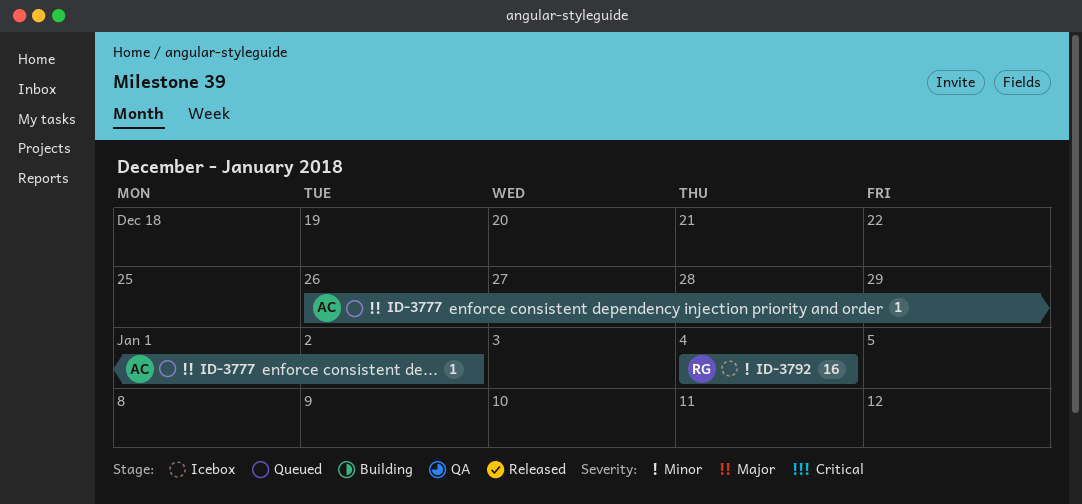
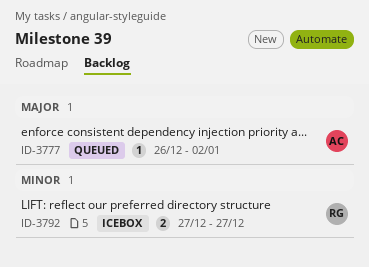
ID-3792, estimate: 16 -> 2
ID-3792, start: Jan 4 -> Dec 27
ID-3792, due: Jan 4 -> Dec 27

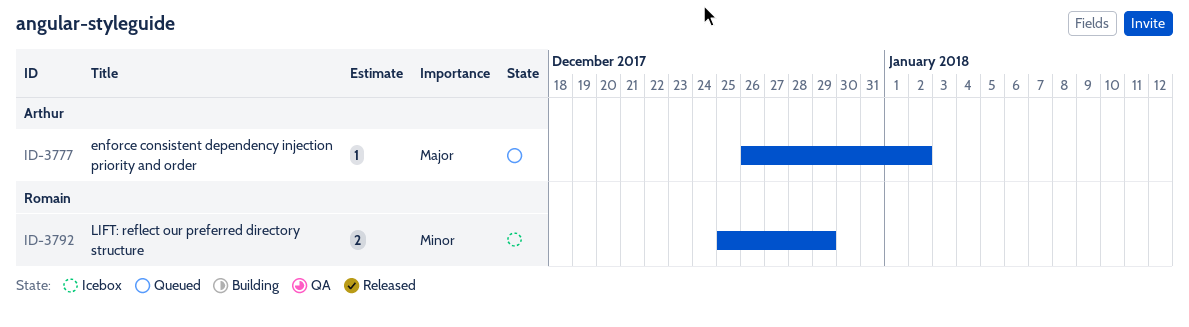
ID-3792, start: Dec 27 -> Dec 25
ID-3792, due: Dec 27 -> Dec 29

